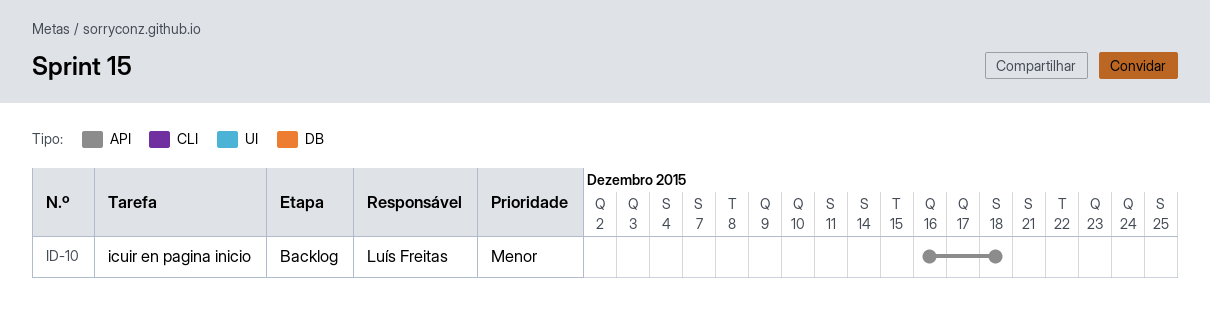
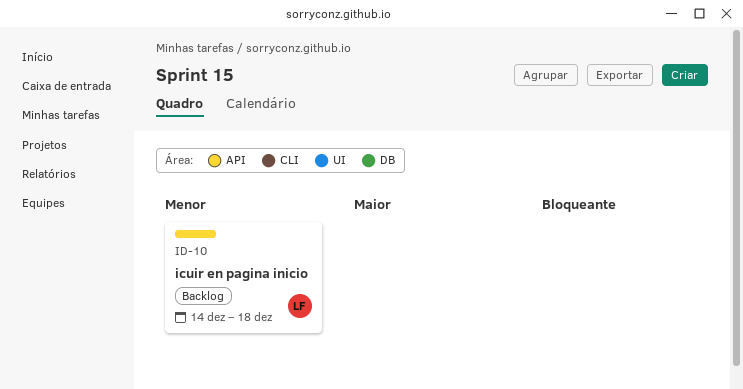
ID-10, start: Dec 16 -> Dec 14

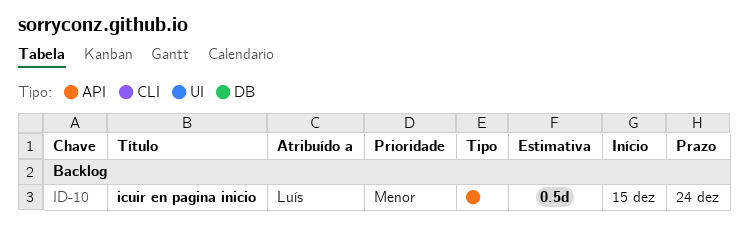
ID-10, start: Dec 14 -> Dec 15
ID-10, due: Dec 18 -> Dec 24

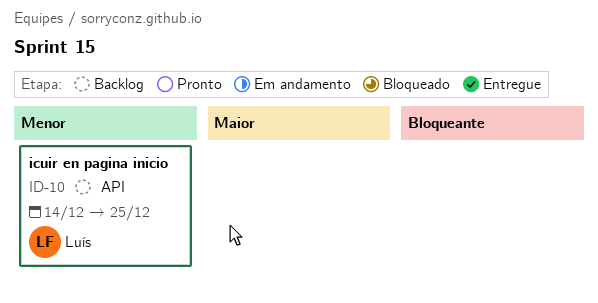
ID-10, start: Dec 15 -> Dec 14
ID-10, due: Dec 24 -> Dec 25

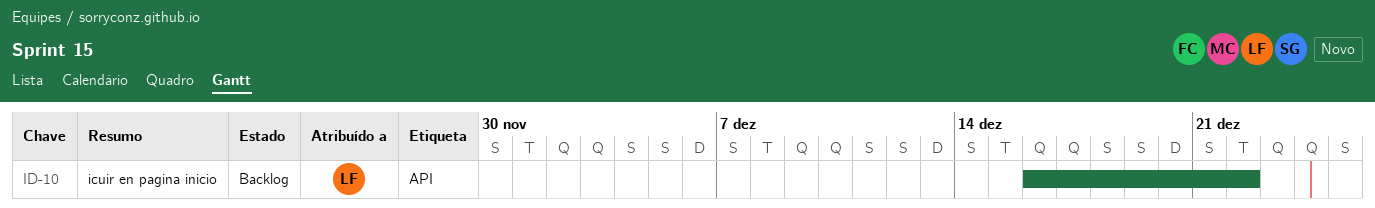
ID-10, start: Dec 14 -> Dec 16
ID-10, due: Dec 25 -> Dec 22

